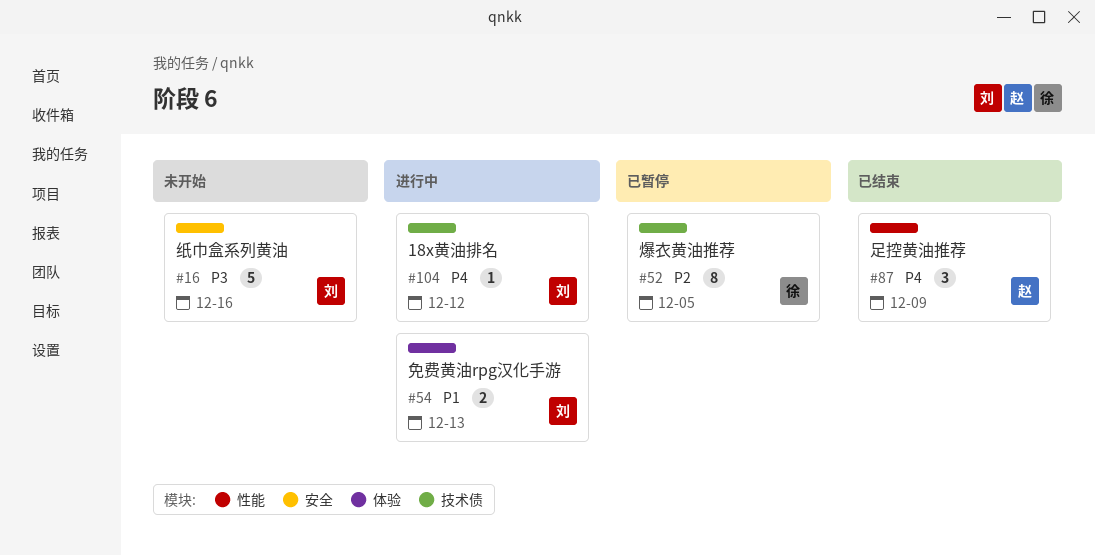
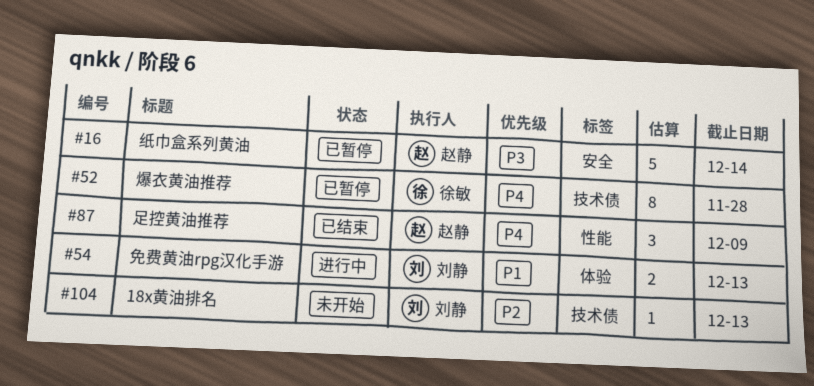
#16, status: 未开始 -> 已暂停
#16, owner: 刘静 -> 赵静
#16, due: Dec 16 -> Dec 14
#52, priority: P2 -> P4
#52, due: Dec 5 -> Nov 28
#104, status: 进行中 -> 未开始
#104, priority: P4 -> P2
#104, due: Dec 12 -> Dec 13

